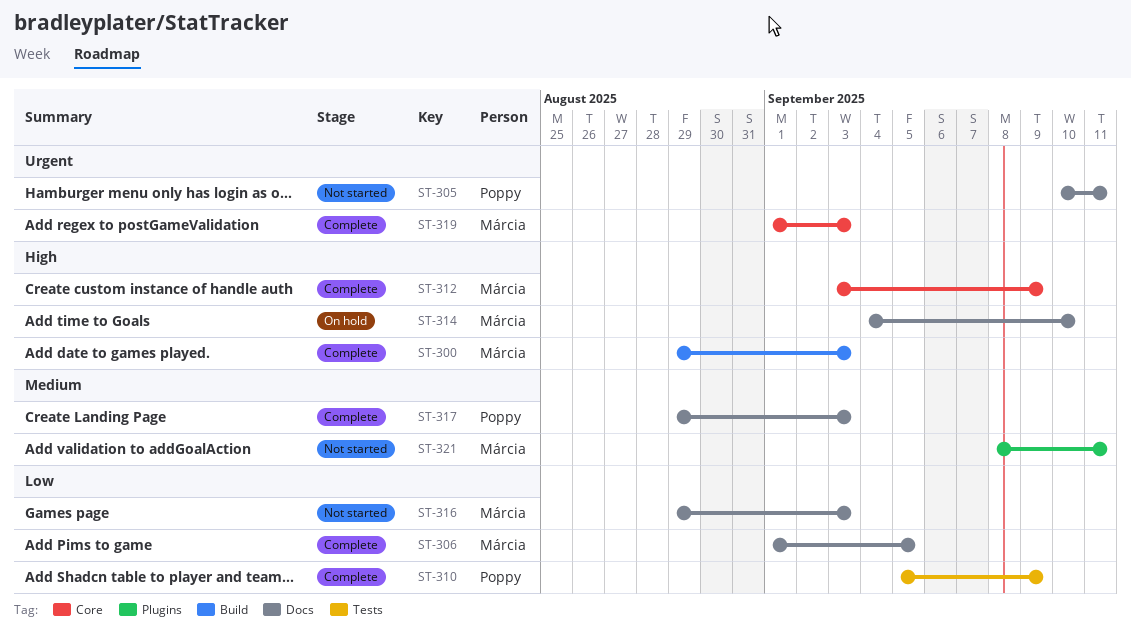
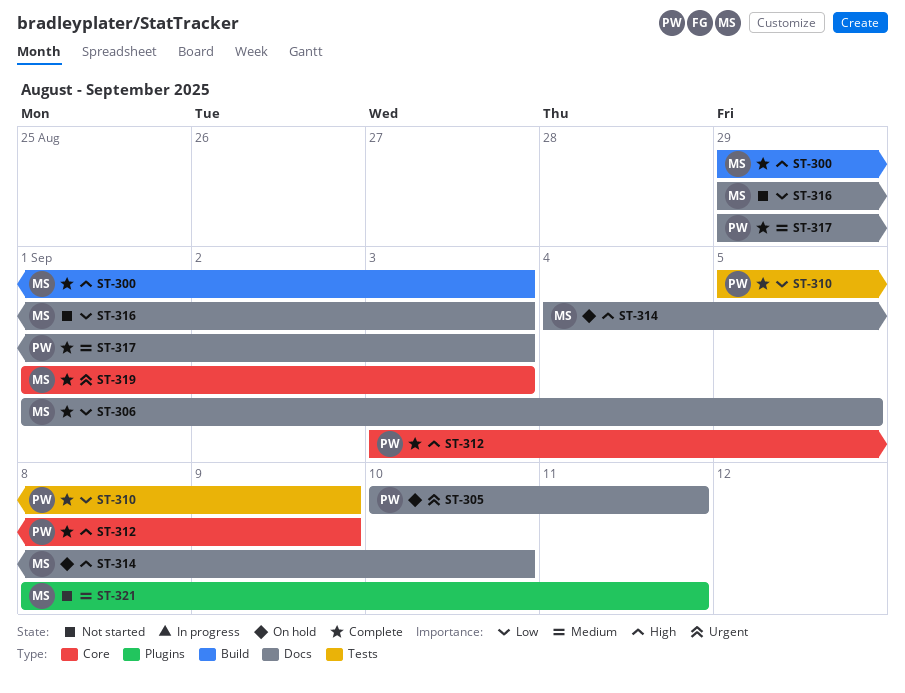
ST-305, status: Not started -> On hold
ST-312, owner: Márcia -> Poppy

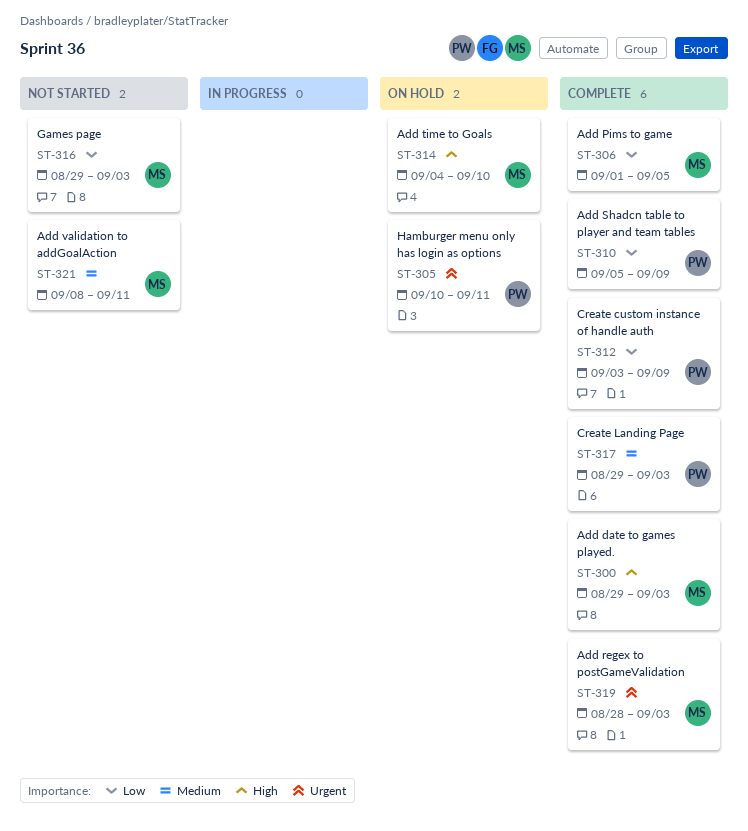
ST-312, priority: High -> Low
ST-319, start: Sep 1 -> Aug 28

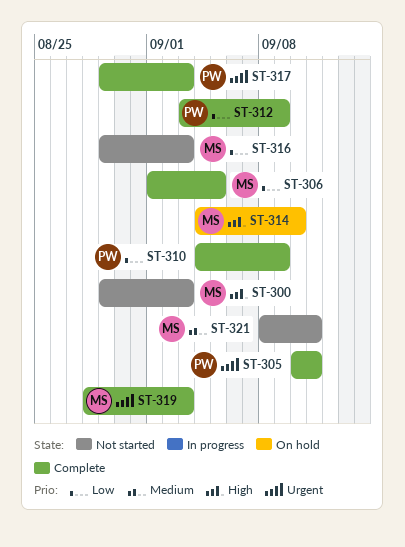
ST-300, status: Complete -> Not started
ST-305, status: On hold -> Complete
ST-310, start: Sep 5 -> Sep 4
ST-317, priority: Medium -> Urgent

